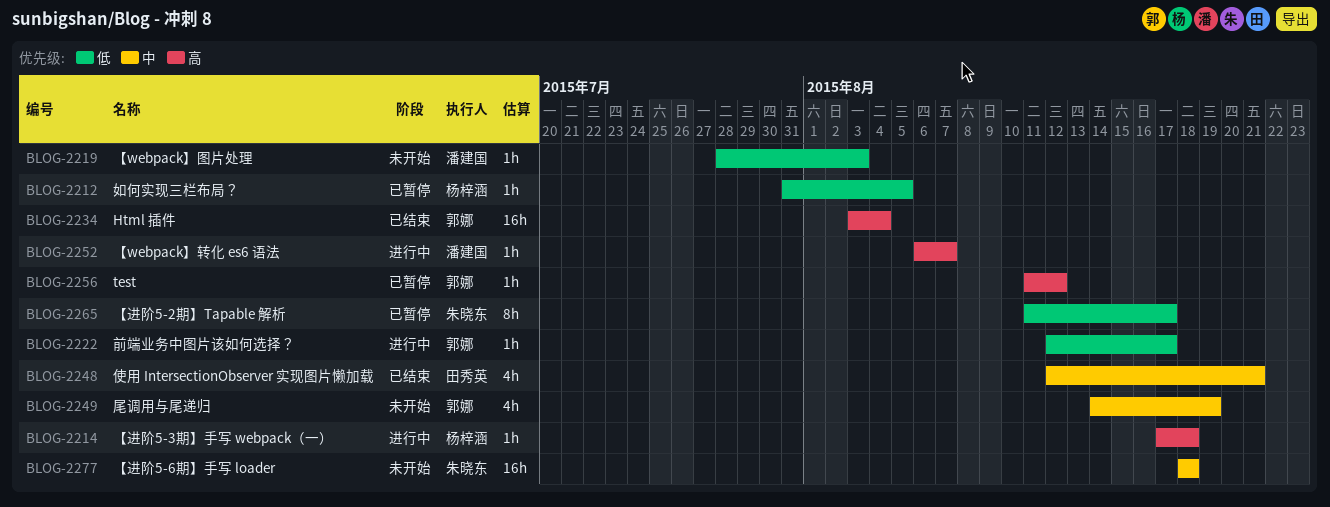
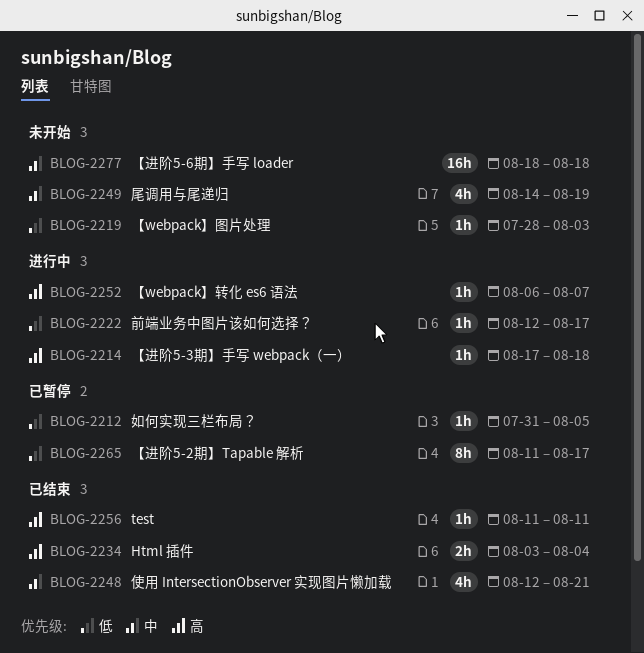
BLOG-2234, estimate: 16h -> 2h
BLOG-2256, status: 已暂停 -> 已结束
BLOG-2256, due: Aug 12 -> Aug 11

